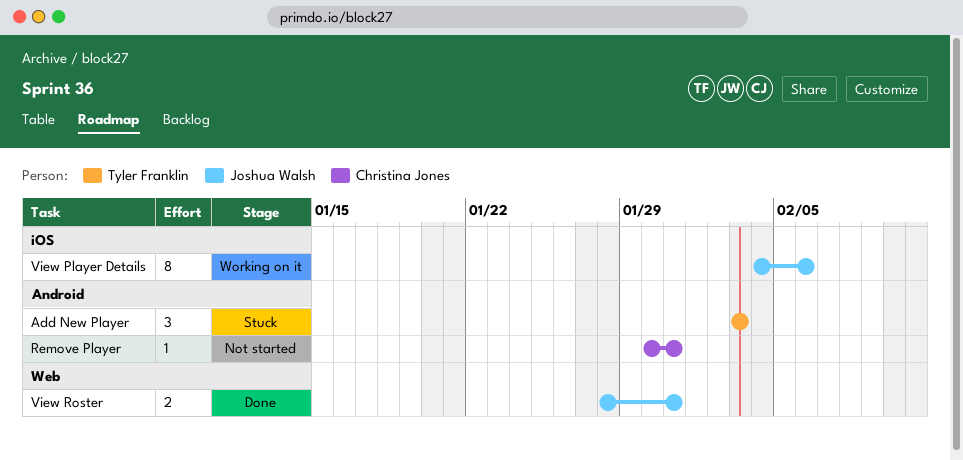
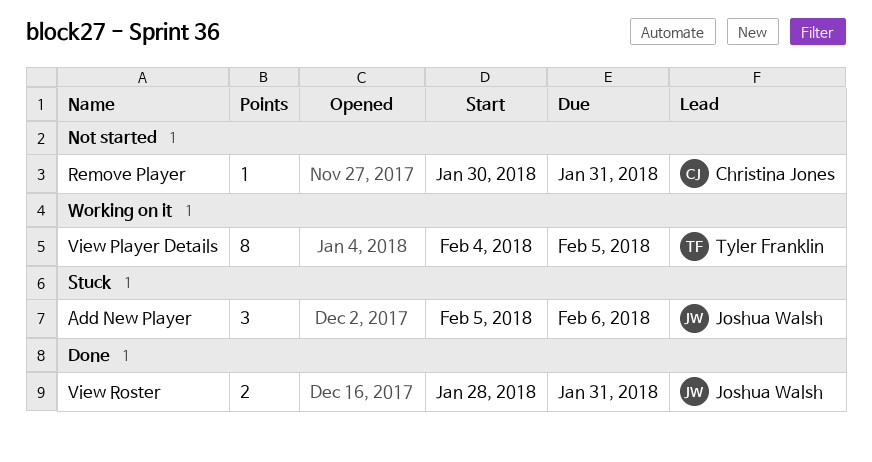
Add New Player, owner: Tyler Franklin -> Joshua Walsh
Add New Player, start: Feb 3 -> Feb 5
Add New Player, due: Feb 3 -> Feb 6
View Player Details, owner: Joshua Walsh -> Tyler Franklin
View Player Details, due: Feb 6 -> Feb 5

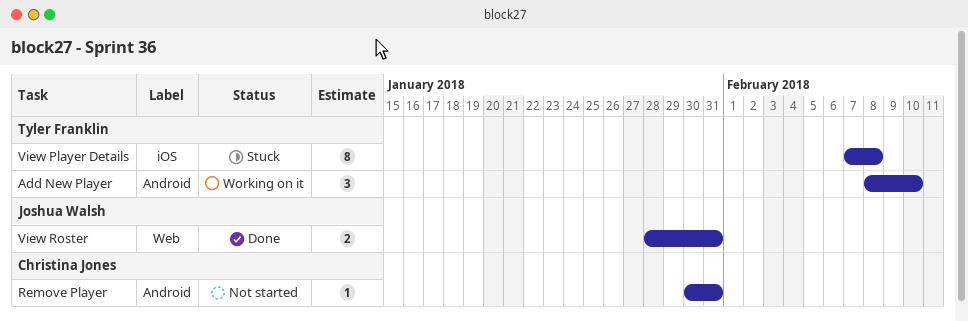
Add New Player, status: Stuck -> Working on it
Add New Player, owner: Joshua Walsh -> Tyler Franklin
Add New Player, start: Feb 5 -> Feb 8
Add New Player, due: Feb 6 -> Feb 10
View Player Details, status: Working on it -> Stuck
View Player Details, start: Feb 4 -> Feb 7
View Player Details, due: Feb 5 -> Feb 8

